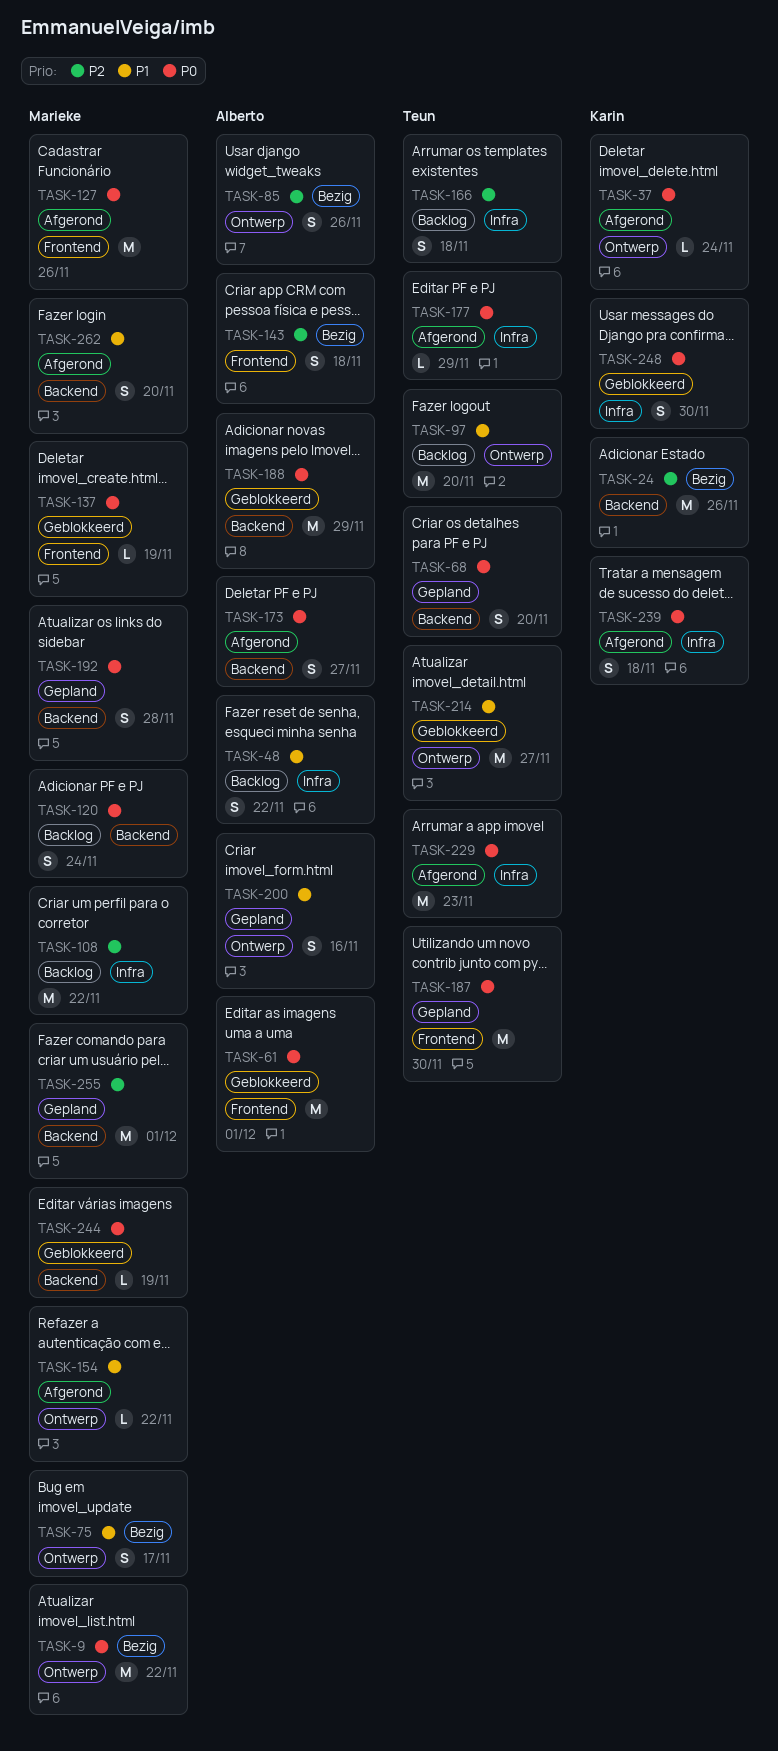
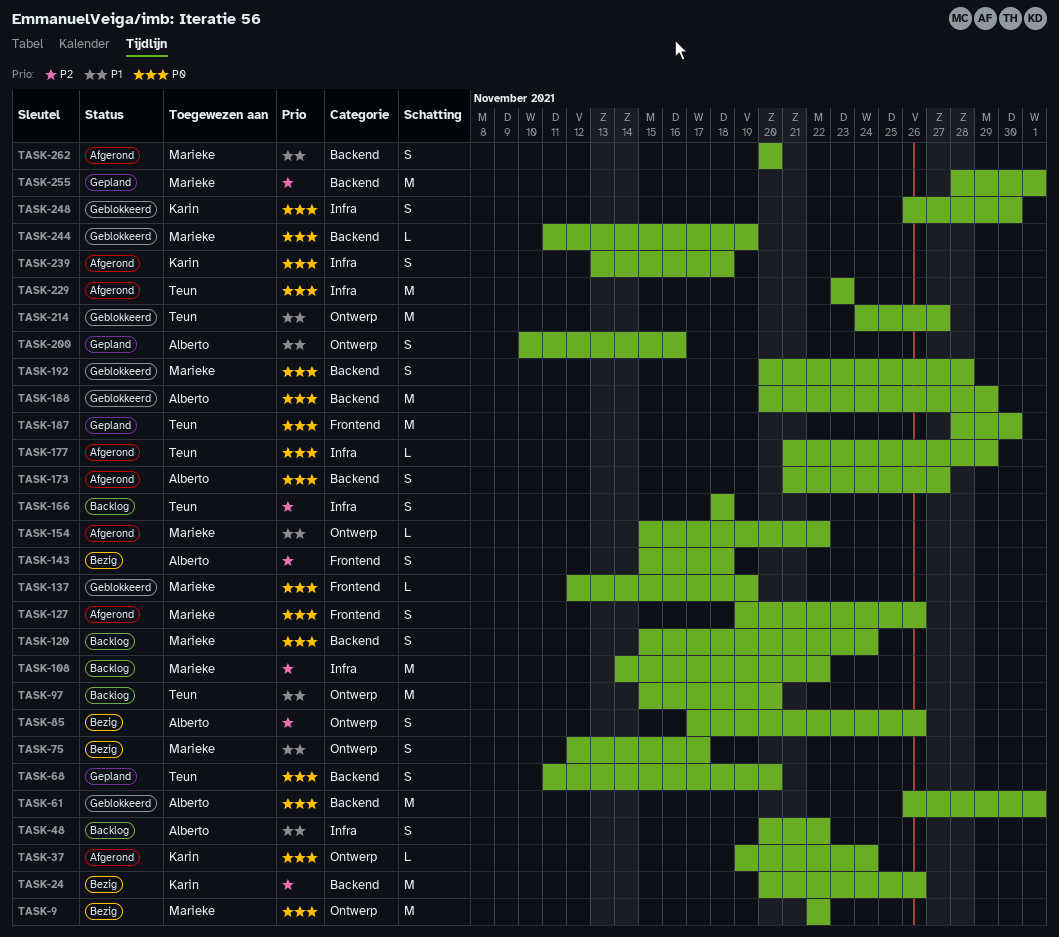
TASK-61, label: Frontend -> Backend
TASK-127, estimate: M -> S
TASK-192, status: Gepland -> Geblokkeerd

